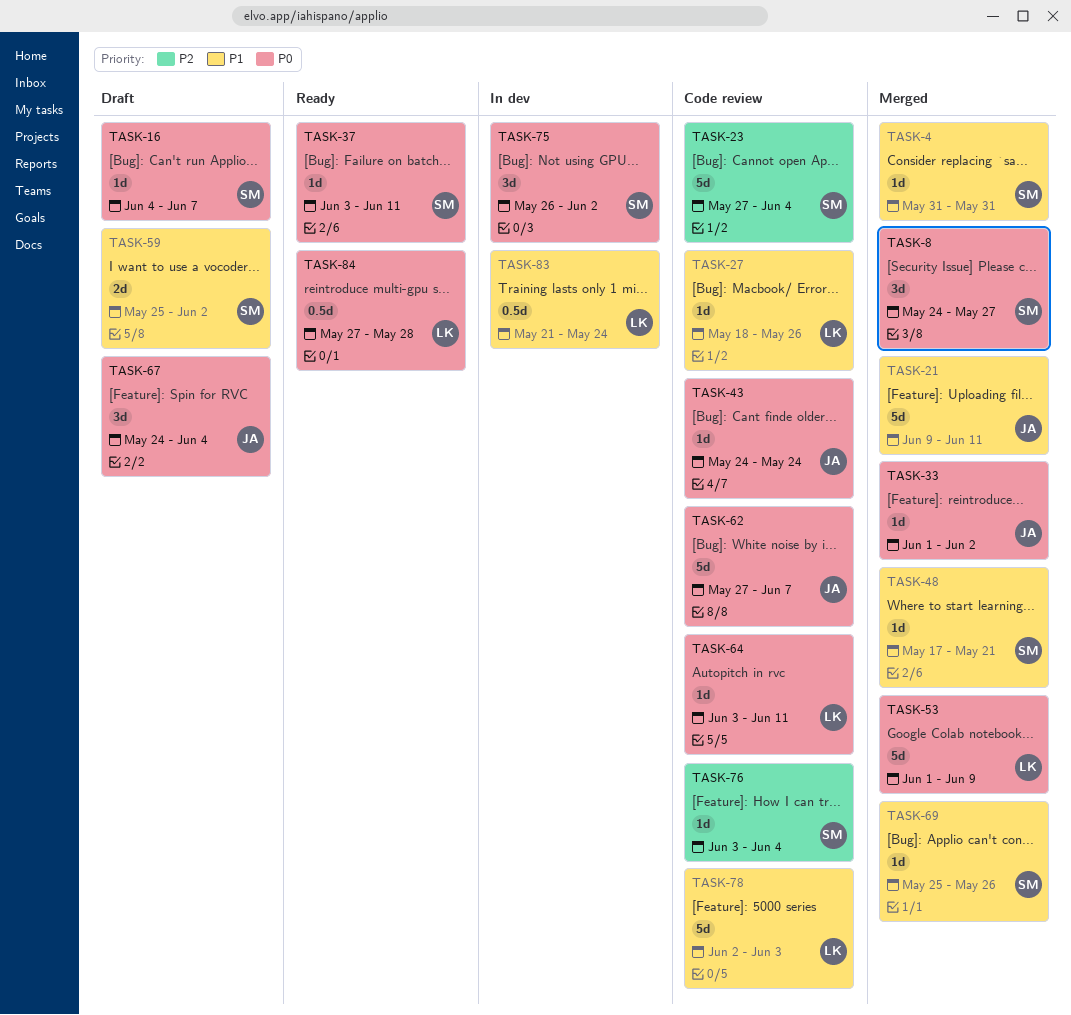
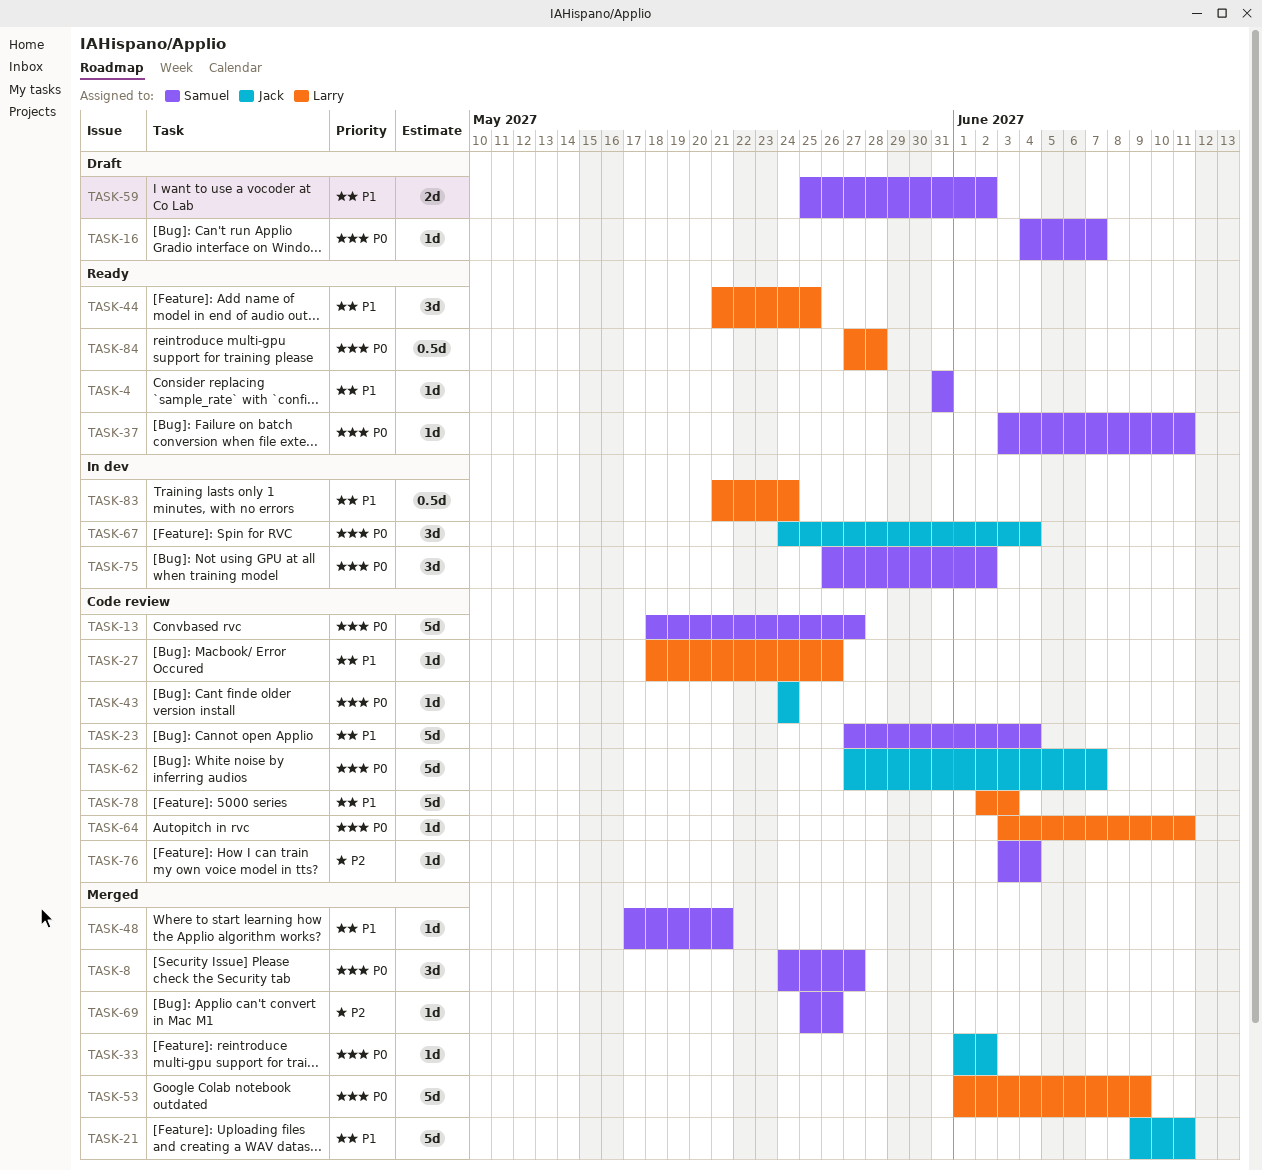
TASK-4, status: Merged -> Ready
TASK-13: none -> present
TASK-23, priority: P2 -> P1
TASK-44: none -> present
TASK-67, status: Draft -> In dev
TASK-69, priority: P1 -> P2

